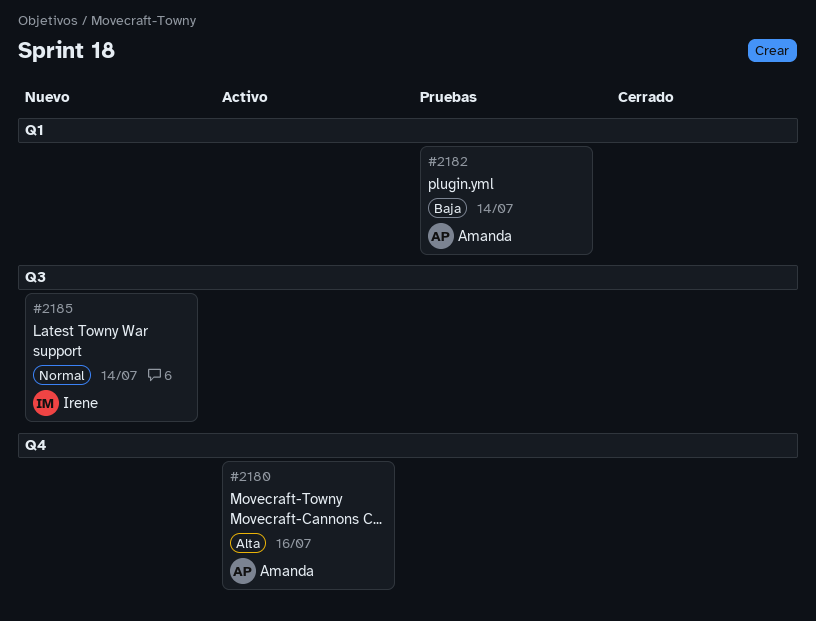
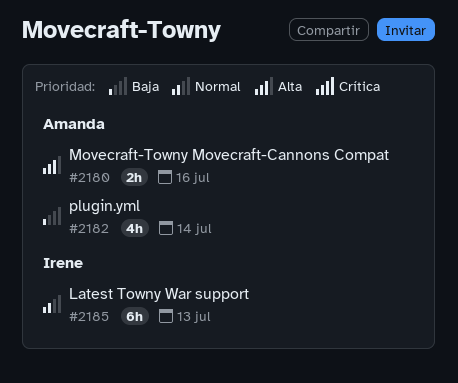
#2185, due: Jul 14 -> Jul 13

